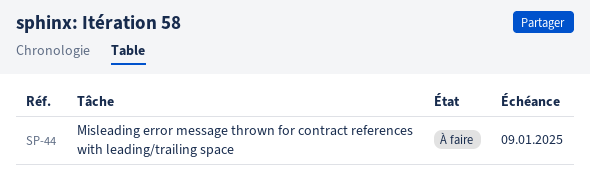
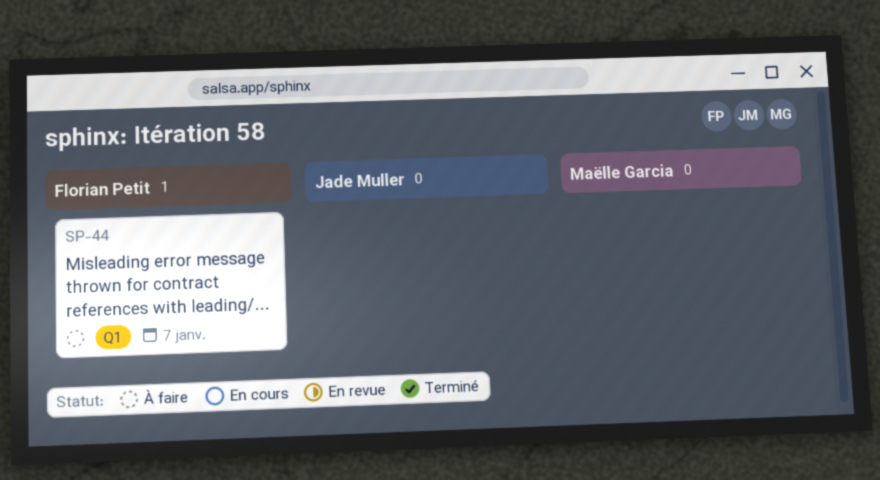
SP-44, due: Jan 9 -> Jan 7

